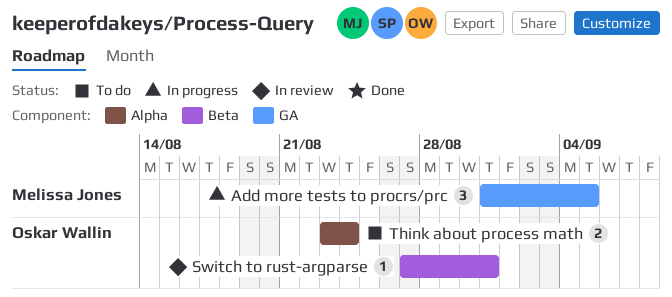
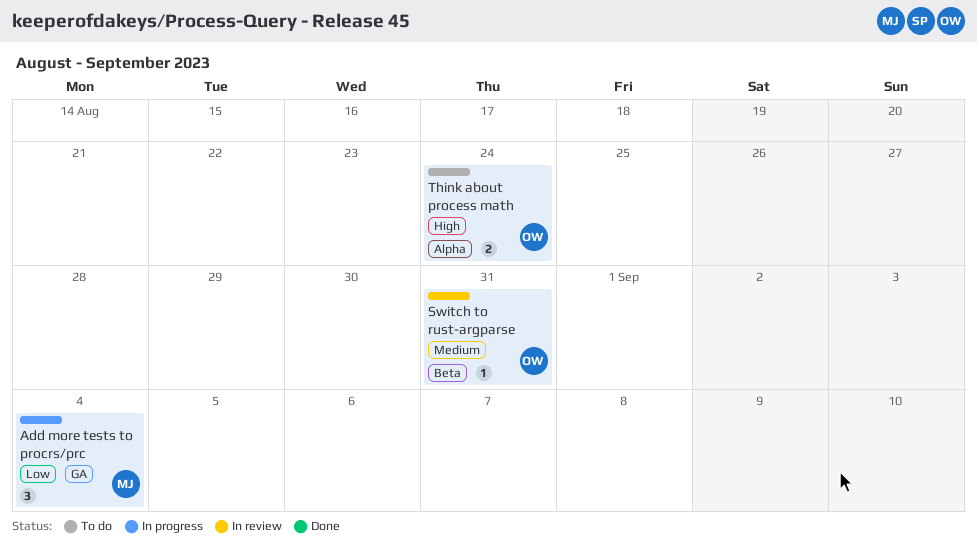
Add more tests to procrs/prc, due: Sep 5 -> Sep 4

